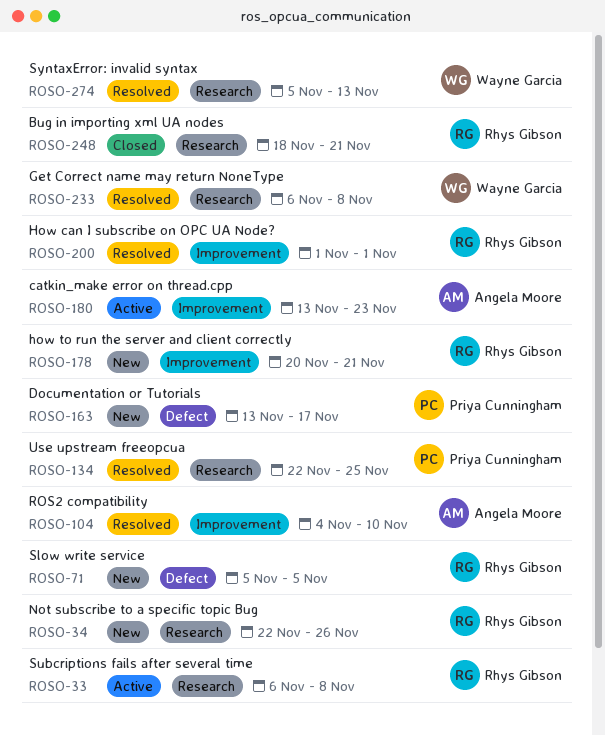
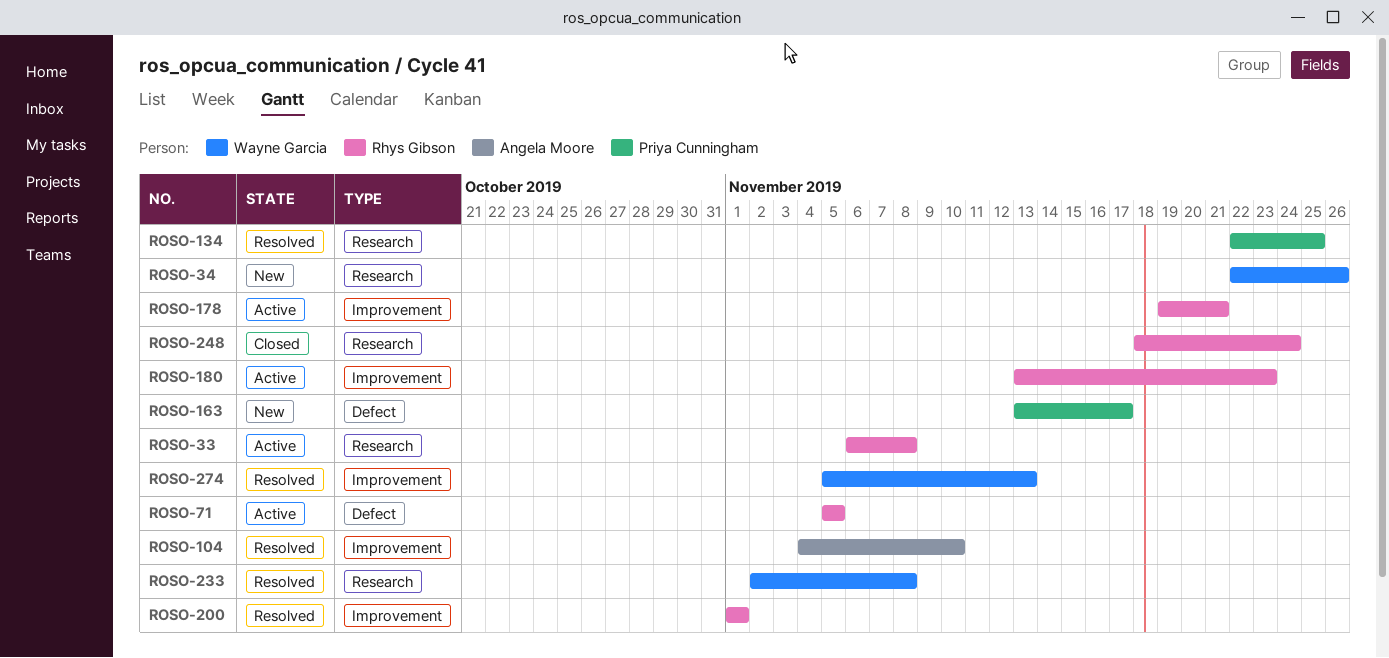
ROSO-34, owner: Rhys Gibson -> Wayne Garcia
ROSO-71, status: New -> Active
ROSO-178, status: New -> Active
ROSO-178, start: Nov 20 -> Nov 19
ROSO-180, owner: Angela Moore -> Rhys Gibson
ROSO-233, start: Nov 6 -> Nov 2
ROSO-248, due: Nov 21 -> Nov 24
ROSO-274, label: Research -> Improvement

